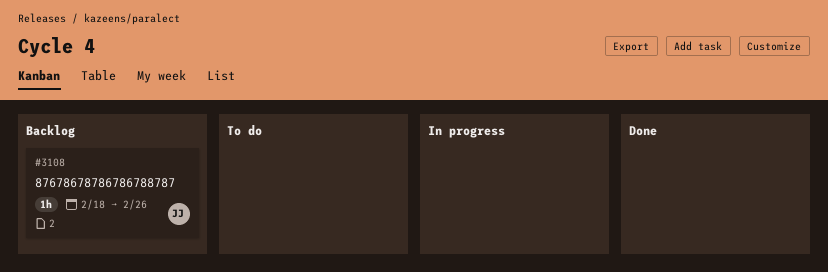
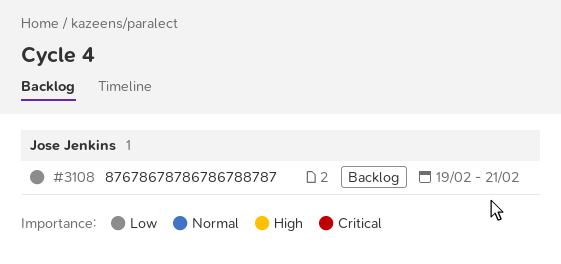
#3108, start: Feb 18 -> Feb 19
#3108, due: Feb 26 -> Feb 21

